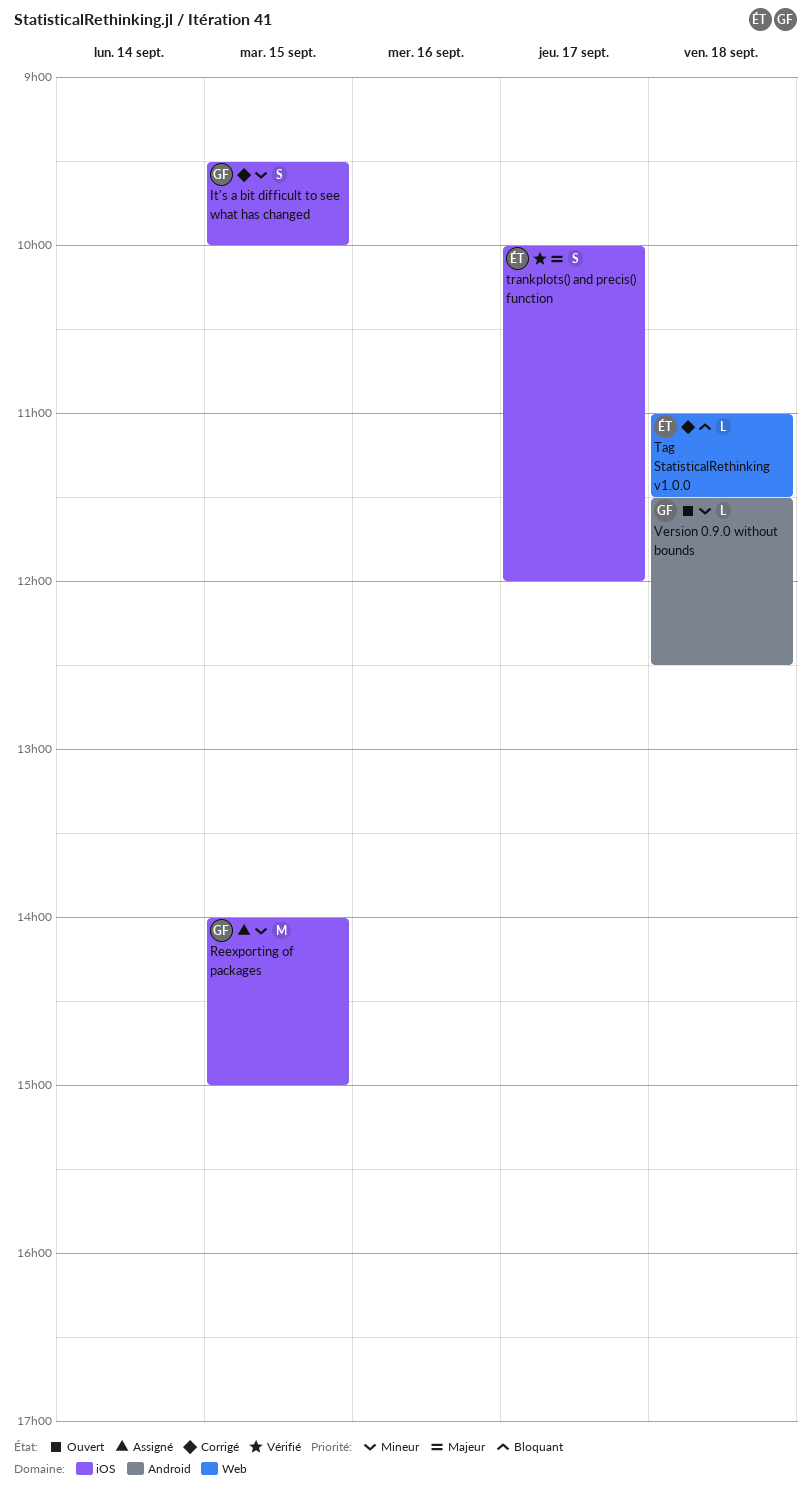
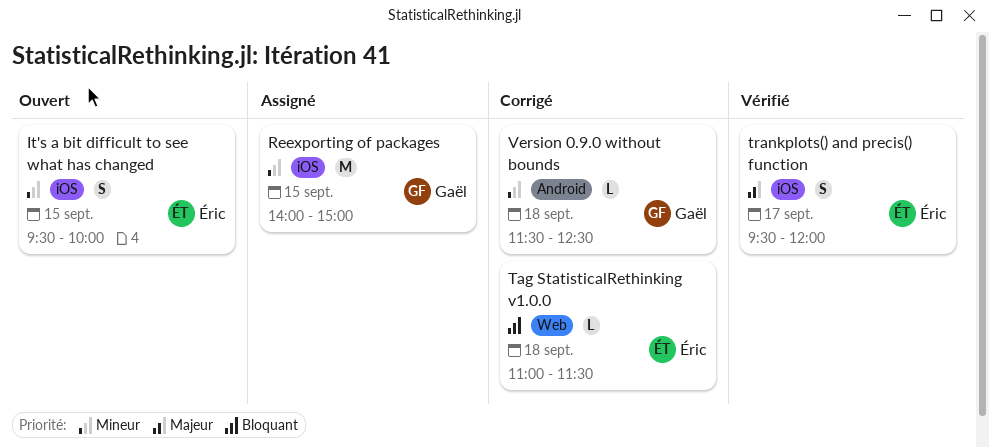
It's a bit difficult to see what has changed, status: Corrigé -> Ouvert
It's a bit difficult to see what has changed, owner: Gaël -> Éric
trankplots() and precis() function, begins: 10:00 -> 09:30
Version 0.9.0 without bounds, status: Ouvert -> Corrigé

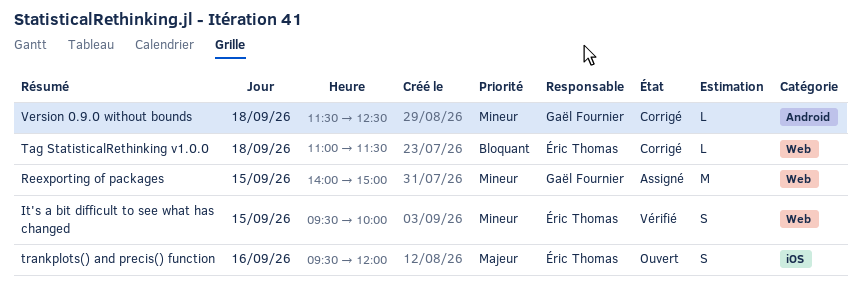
It's a bit difficult to see what has changed, status: Ouvert -> Vérifié
It's a bit difficult to see what has changed, label: iOS -> Web
Reexporting of packages, label: iOS -> Web
trankplots() and precis() function, status: Vérifié -> Ouvert
trankplots() and precis() function, day: Sep 17 -> Sep 16

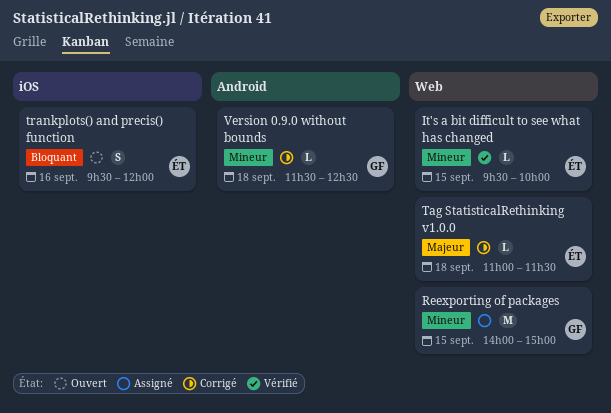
It's a bit difficult to see what has changed, estimate: S -> L
Tag StatisticalRethinking v1.0.0, priority: Bloquant -> Majeur
trankplots() and precis() function, priority: Majeur -> Bloquant

